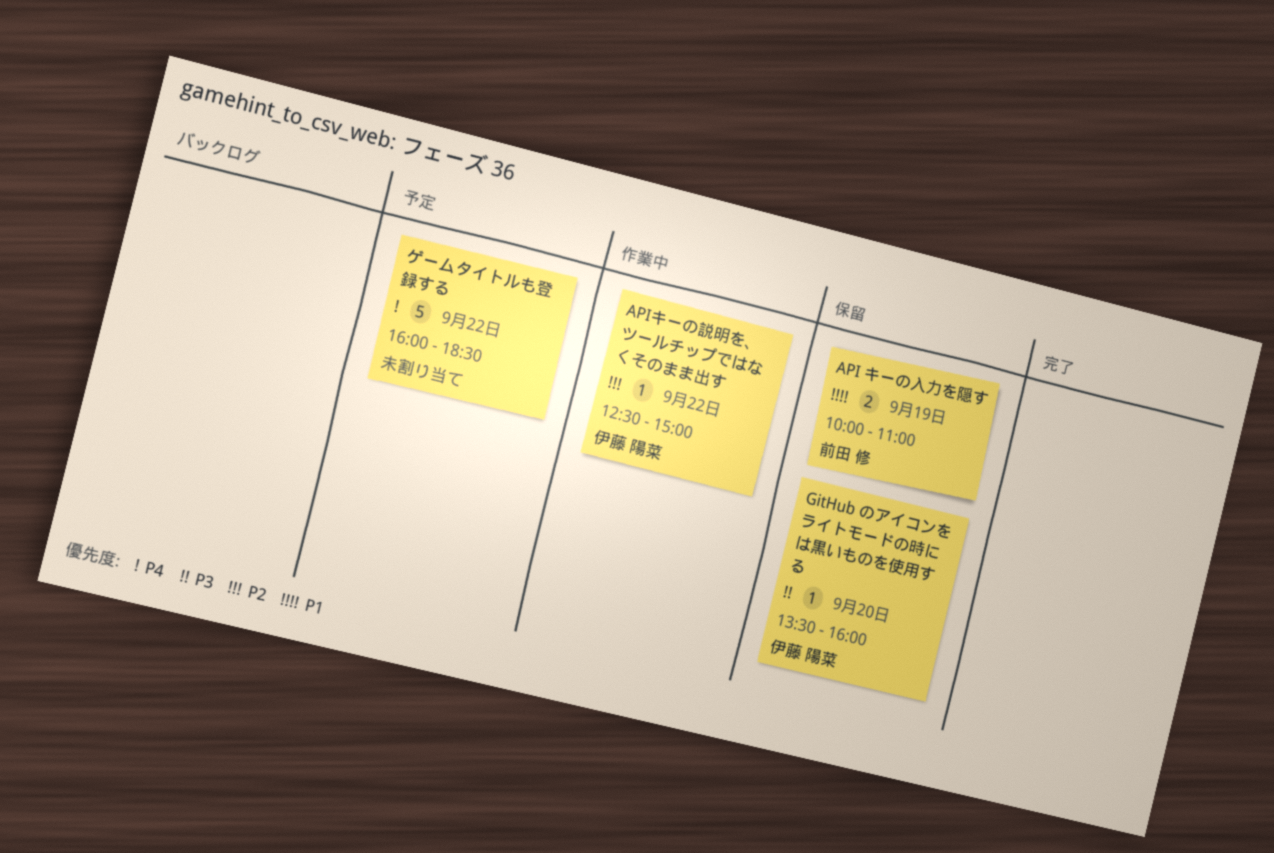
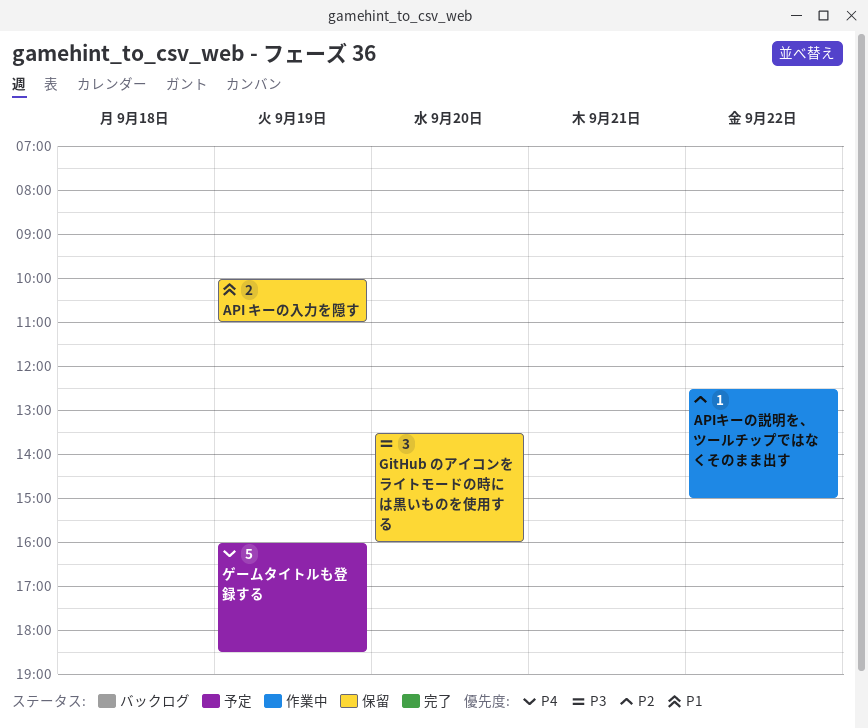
GitHub のアイコンをライトモードの時には黒いものを使用する, estimate: 1 -> 3
ゲームタイトルも登録する, day: Sep 22 -> Sep 19

